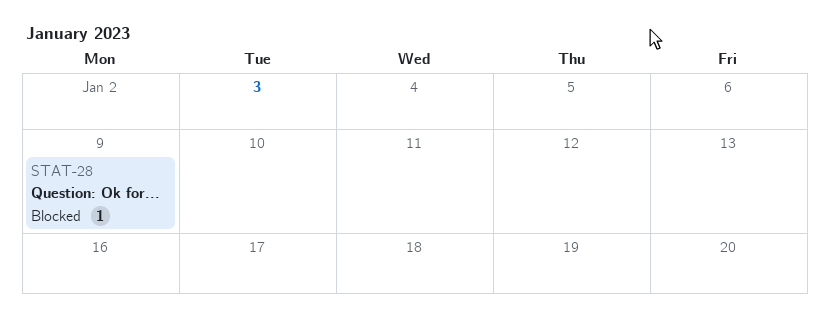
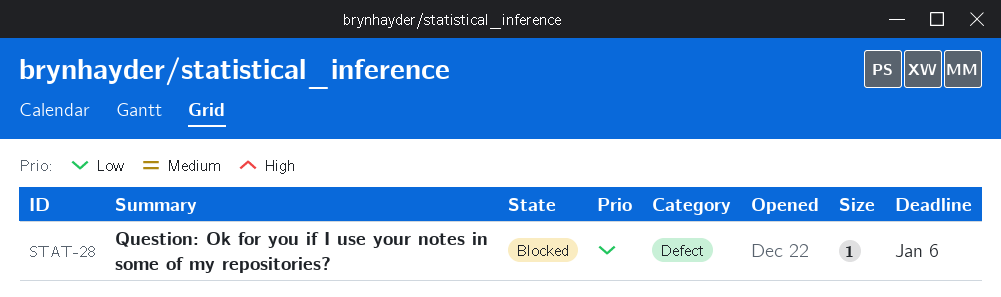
STAT-28, due: Jan 9 -> Jan 6

